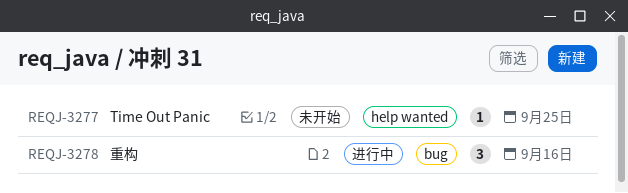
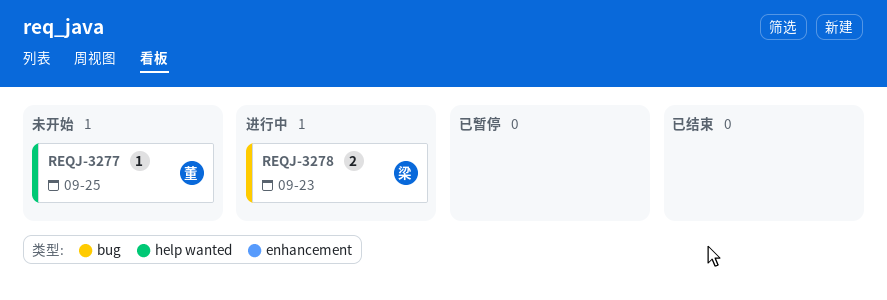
REQJ-3278, estimate: 3 -> 2
REQJ-3278, due: Sep 16 -> Sep 23

